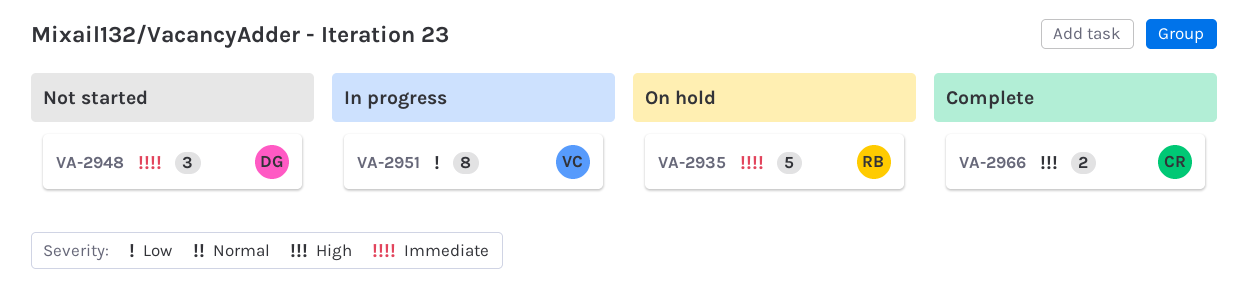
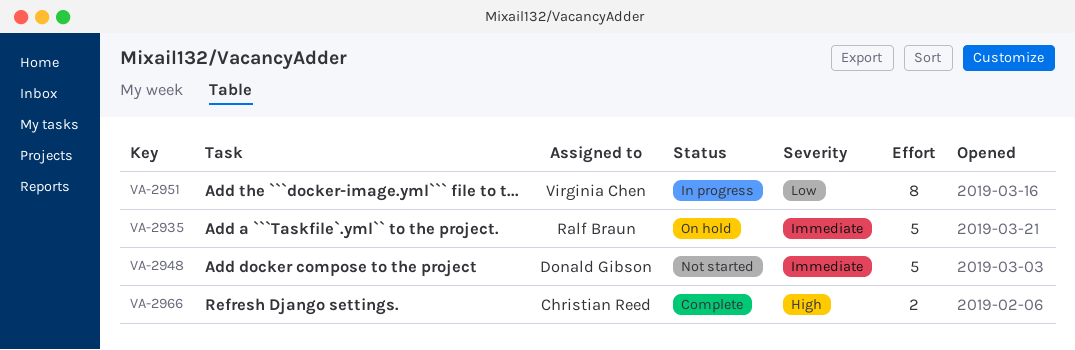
VA-2948, estimate: 3 -> 5

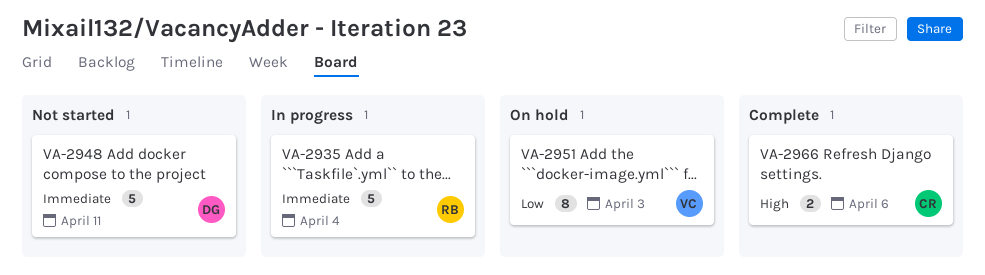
VA-2935, status: On hold -> In progress
VA-2951, status: In progress -> On hold

